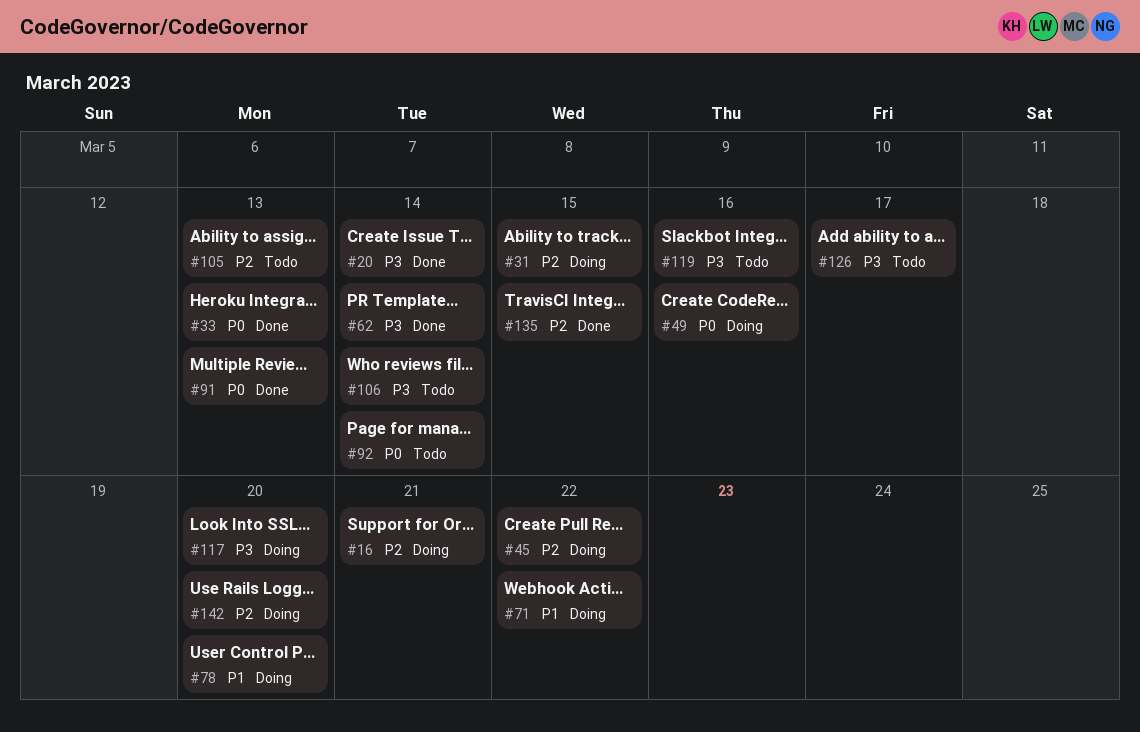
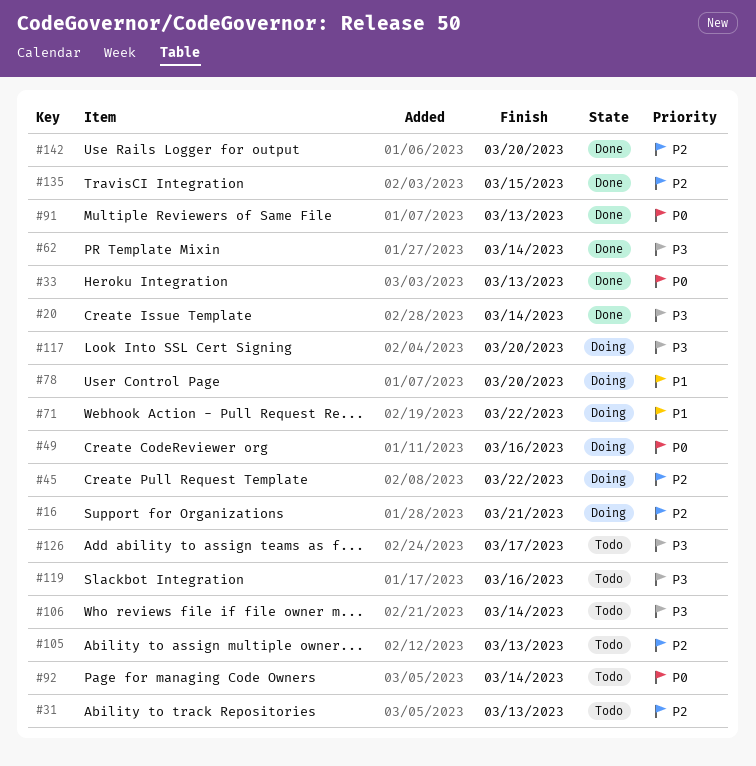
#31, status: Doing -> Todo
#31, due: Mar 15 -> Mar 13
#142, status: Doing -> Done

